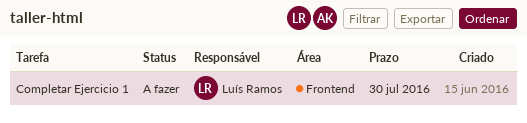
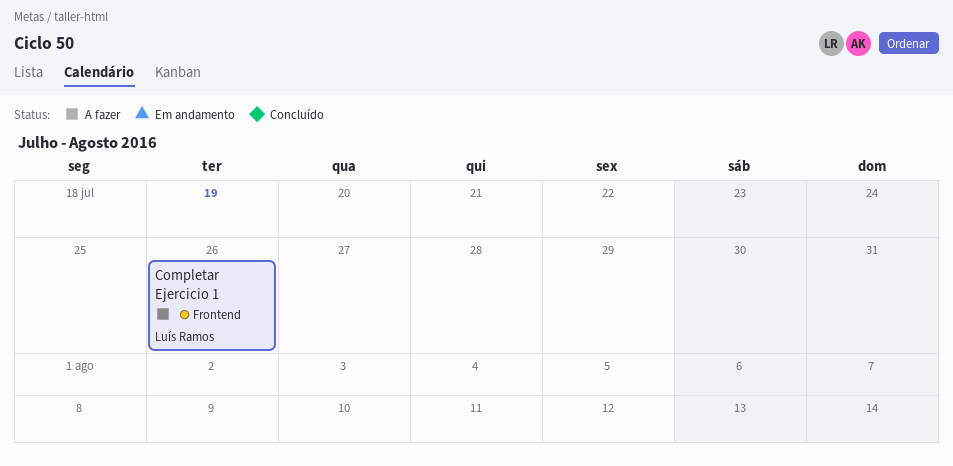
Completar Ejercicio 1, due: Jul 30 -> Jul 26

